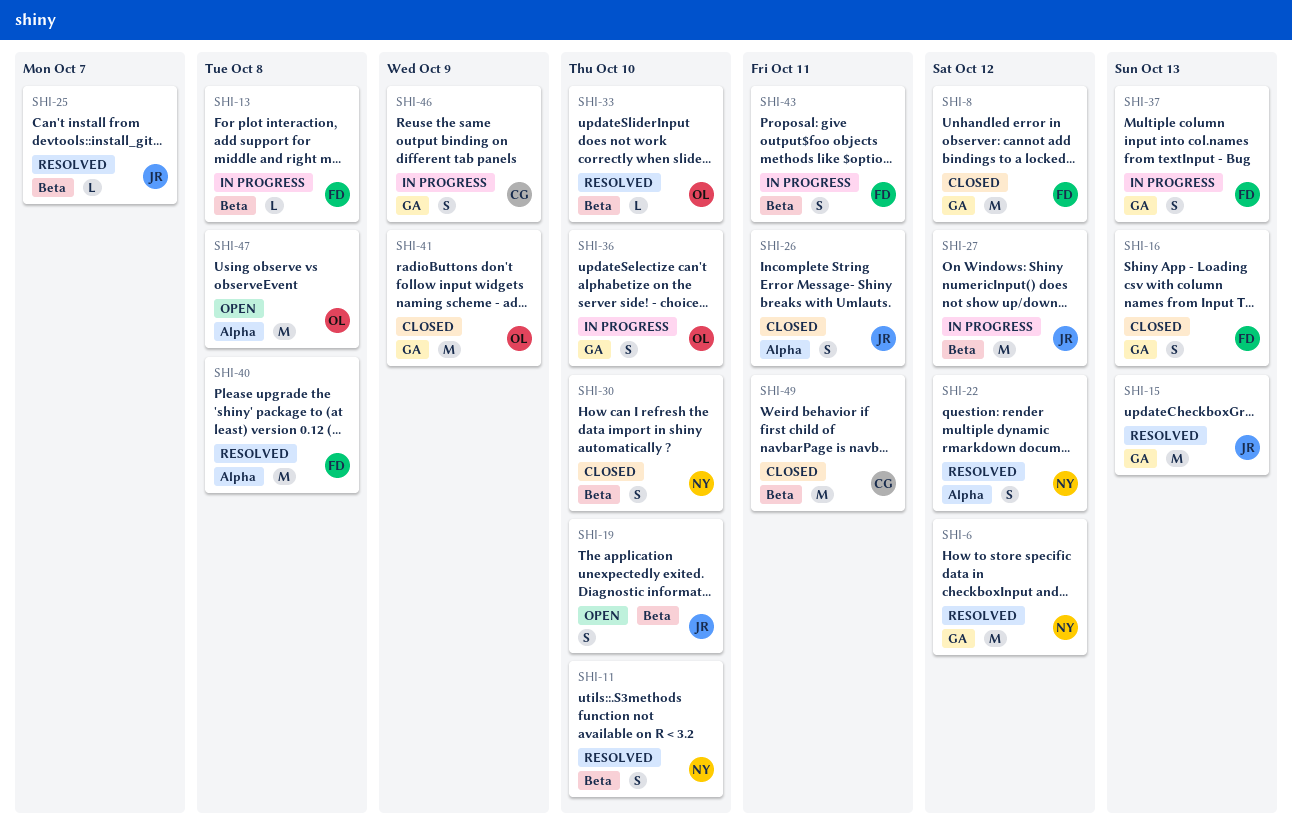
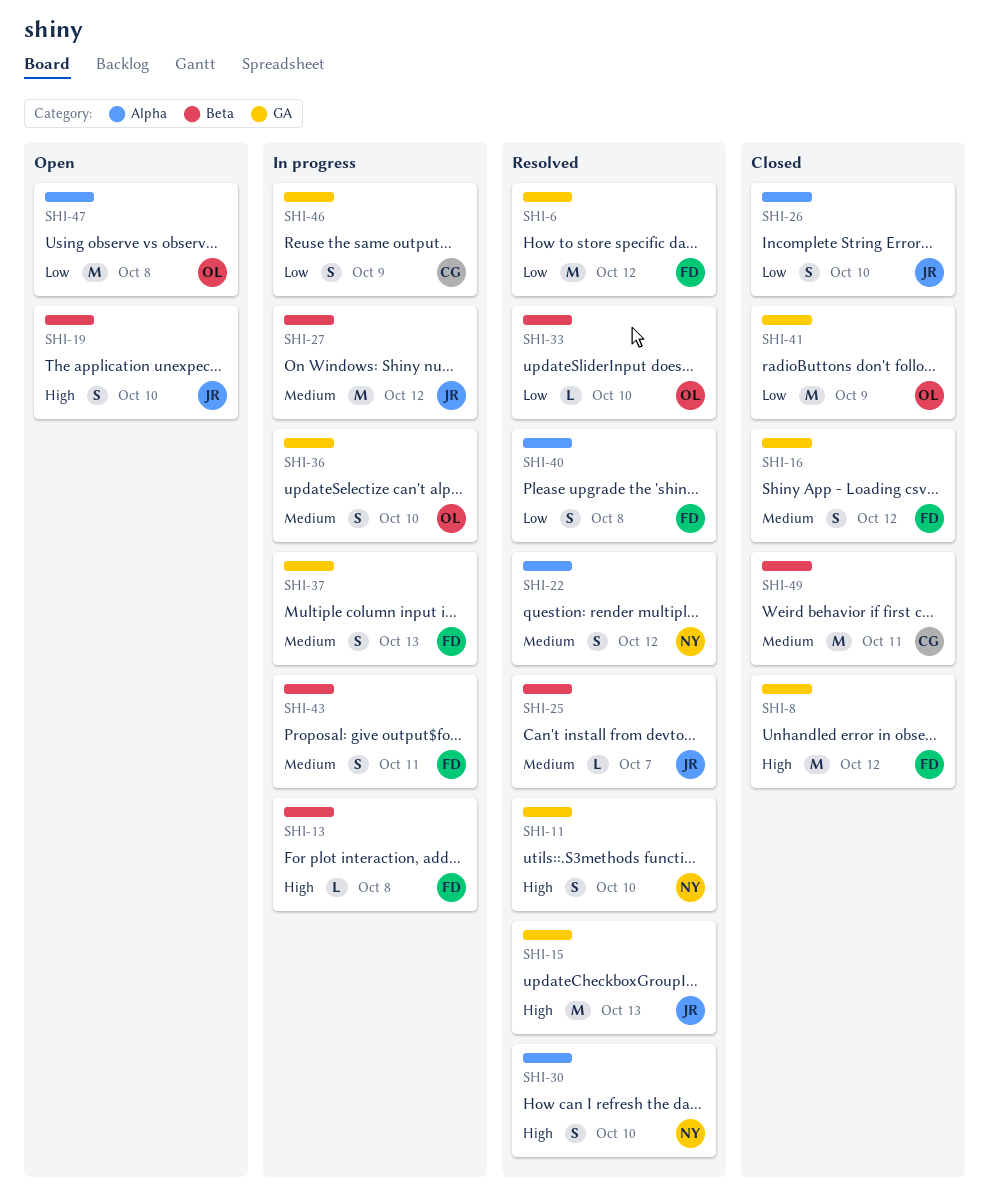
SHI-6, owner: NY -> FD
SHI-11, label: Beta -> GA
SHI-16, due: Oct 13 -> Oct 12
SHI-26, due: Oct 11 -> Oct 10
SHI-30, status: Closed -> Resolved
SHI-30, label: Beta -> Alpha
SHI-40, estimate: M -> S

